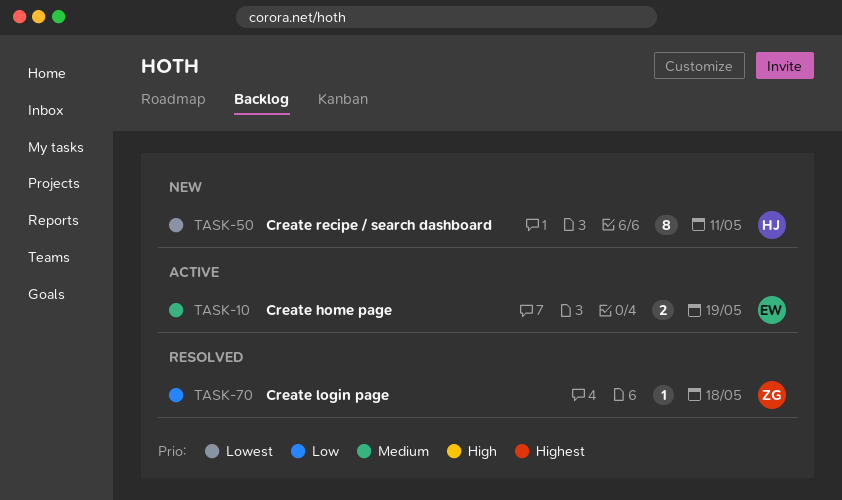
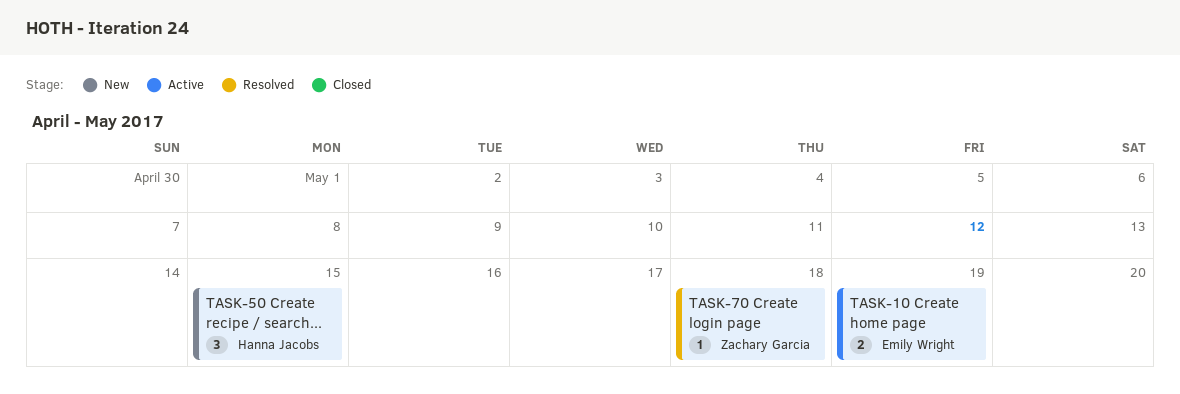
TASK-50, estimate: 8 -> 3
TASK-50, due: May 11 -> May 15

